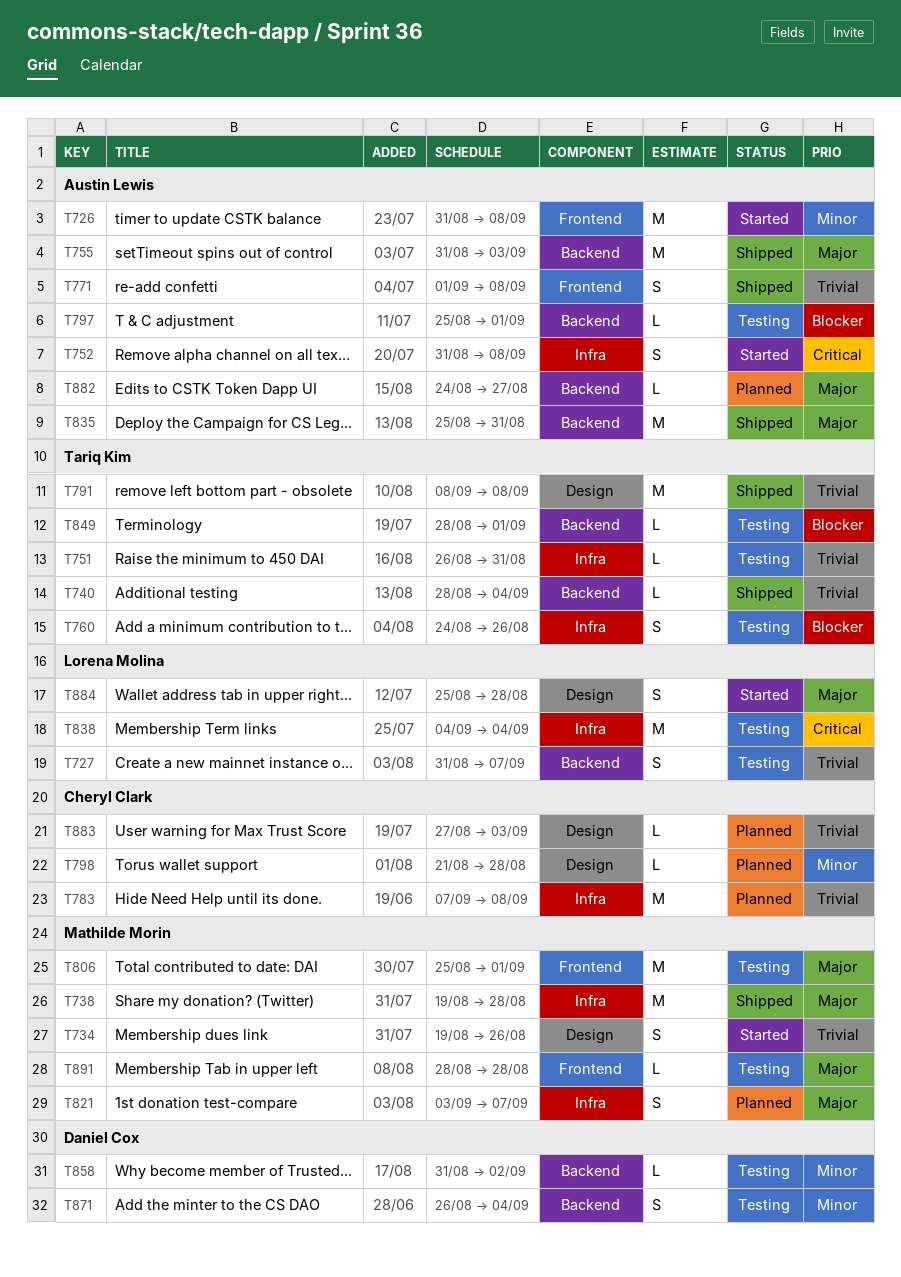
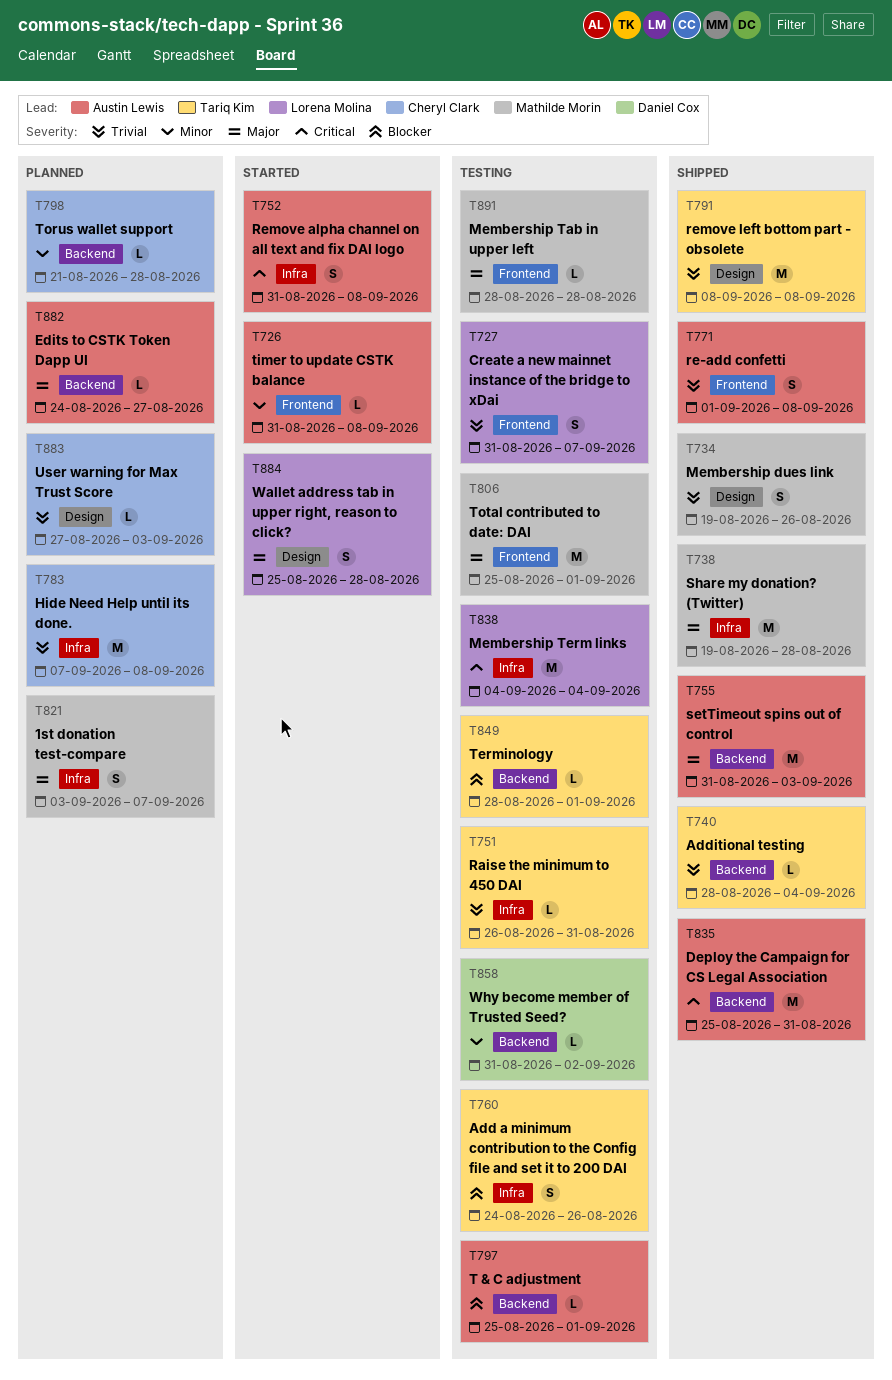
T726, estimate: M -> L
T727, label: Backend -> Frontend
T734, status: Started -> Shipped
T798, label: Design -> Backend
T835, priority: Major -> Critical
T871: present -> none

